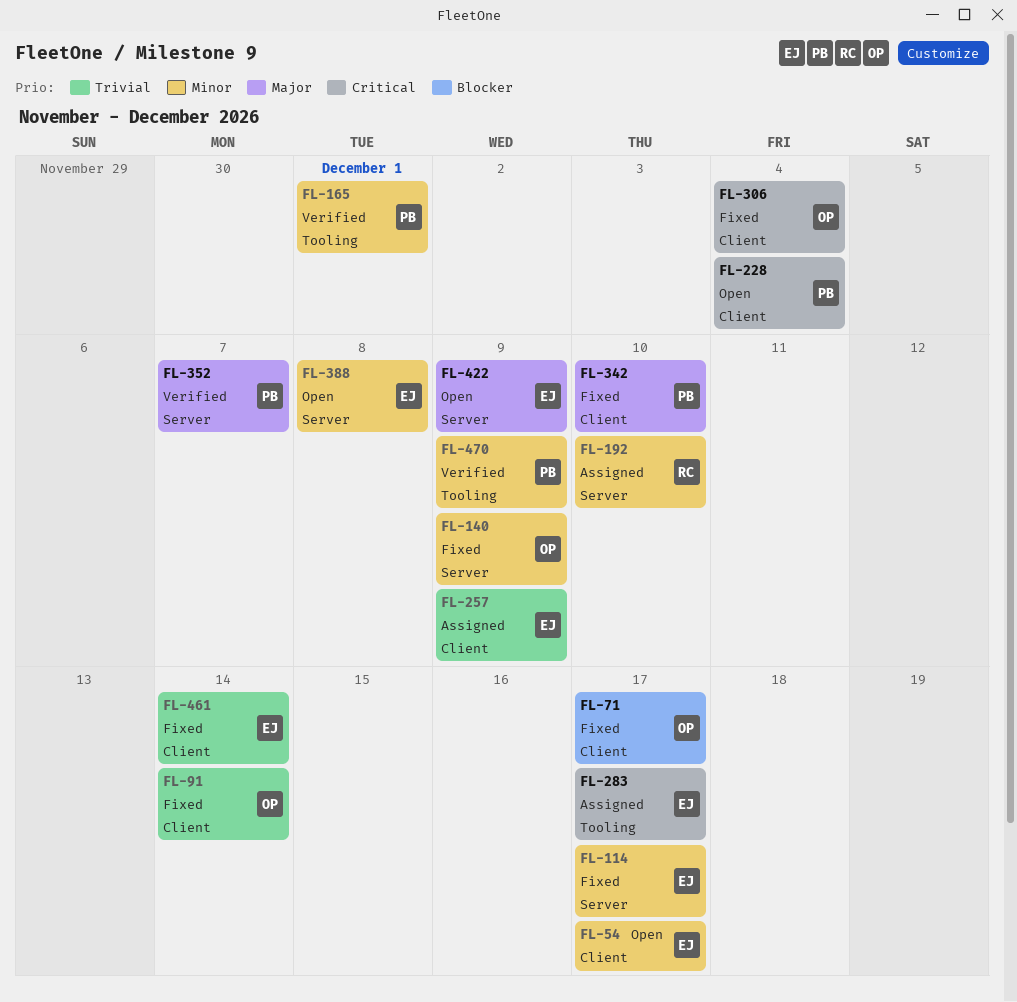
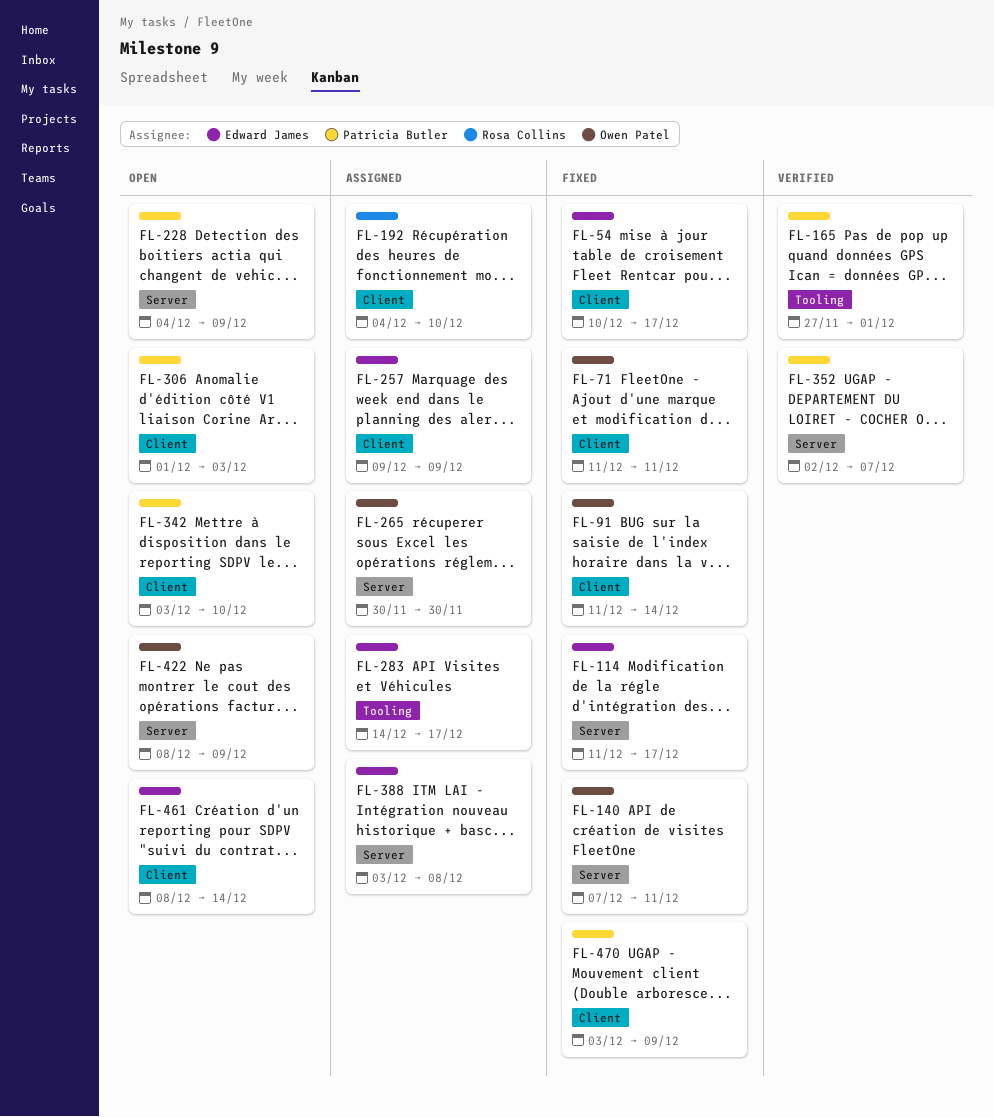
FL-54, status: Open -> Fixed
FL-71, due: Dec 17 -> Dec 11
FL-140, due: Dec 9 -> Dec 11
FL-192, label: Server -> Client
FL-228, label: Client -> Server
FL-228, due: Dec 4 -> Dec 9
FL-265: none -> present
FL-306, status: Fixed -> Open
FL-306, owner: Owen Patel -> Patricia Butler
FL-306, due: Dec 4 -> Dec 3
FL-342, status: Fixed -> Open
FL-388, status: Open -> Assigned
FL-422, owner: Edward James -> Owen Patel
FL-461, status: Fixed -> Open
FL-470, status: Verified -> Fixed
FL-470, label: Tooling -> Client

